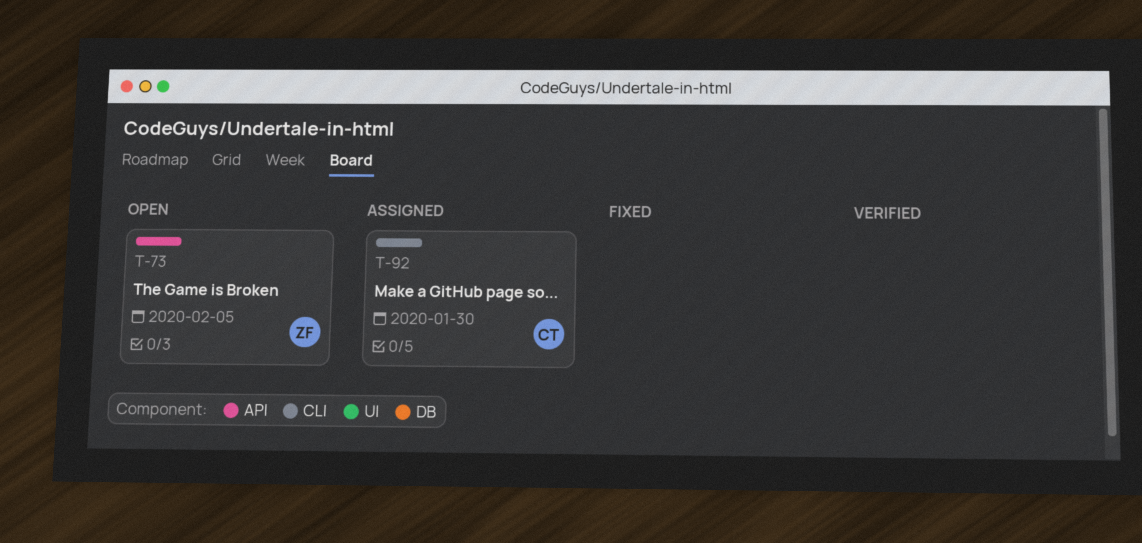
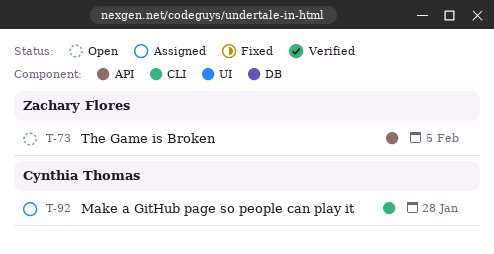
T-92, due: Jan 30 -> Jan 28

